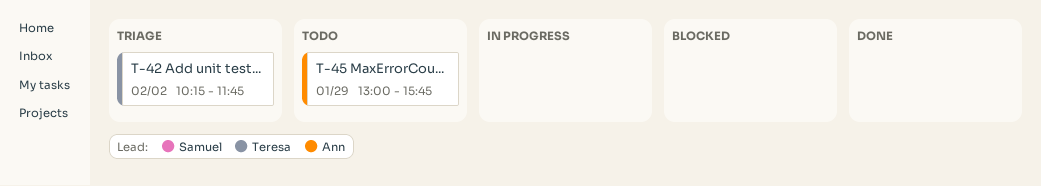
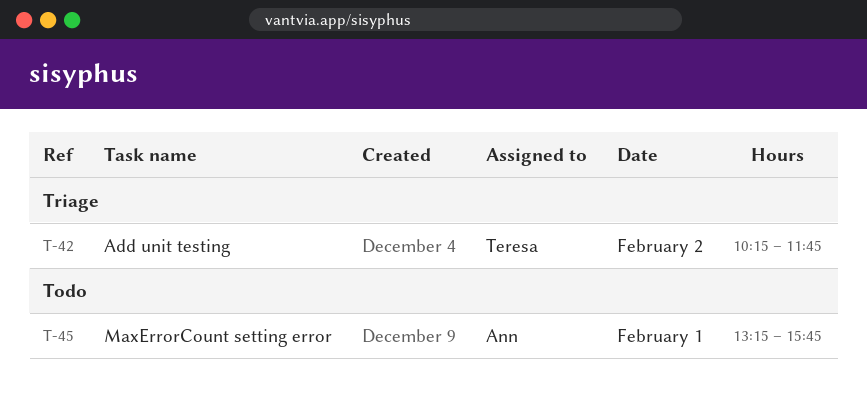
T-45, day: Jan 29 -> Feb 1
T-45, begins: 13:00 -> 13:15

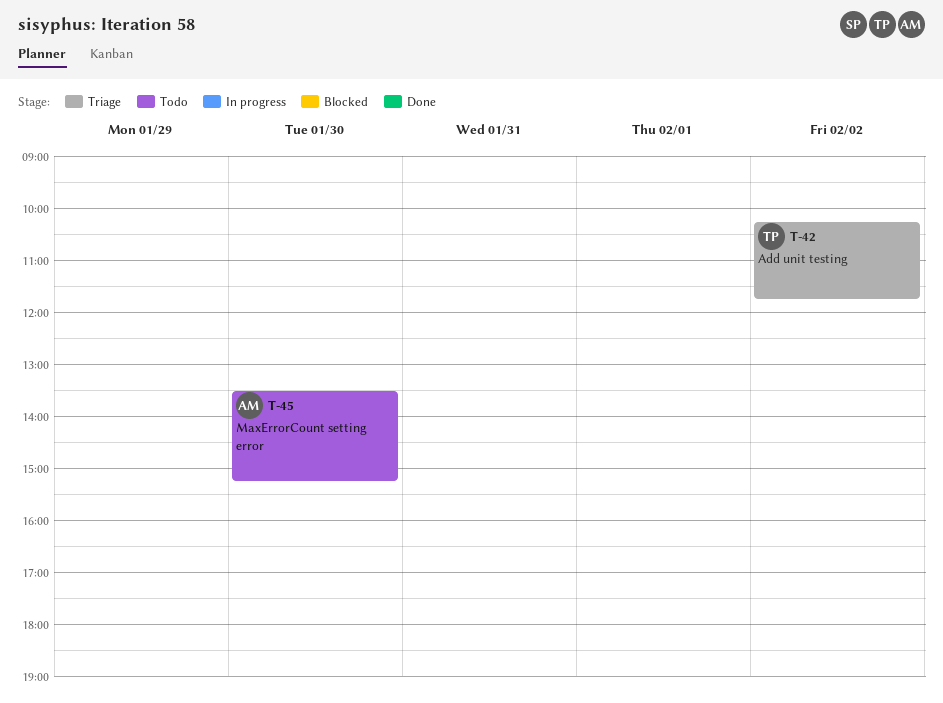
T-45, day: Feb 1 -> Jan 30
T-45, begins: 13:15 -> 13:30
T-45, ends: 15:45 -> 15:15

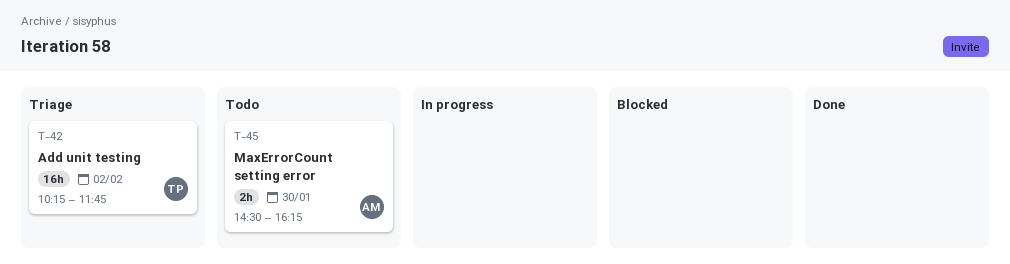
T-45, begins: 13:30 -> 14:30
T-45, ends: 15:15 -> 16:15

